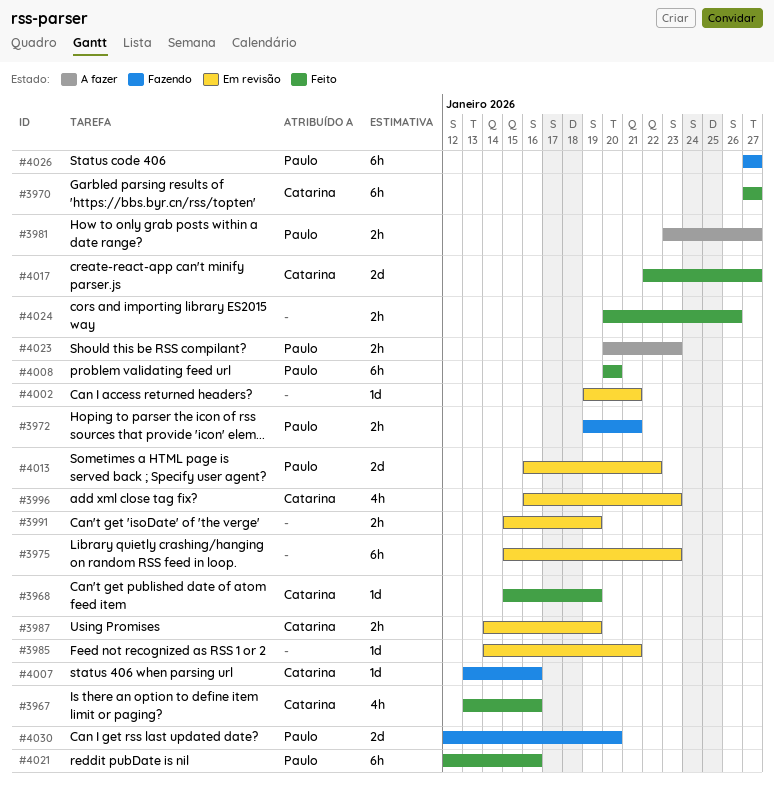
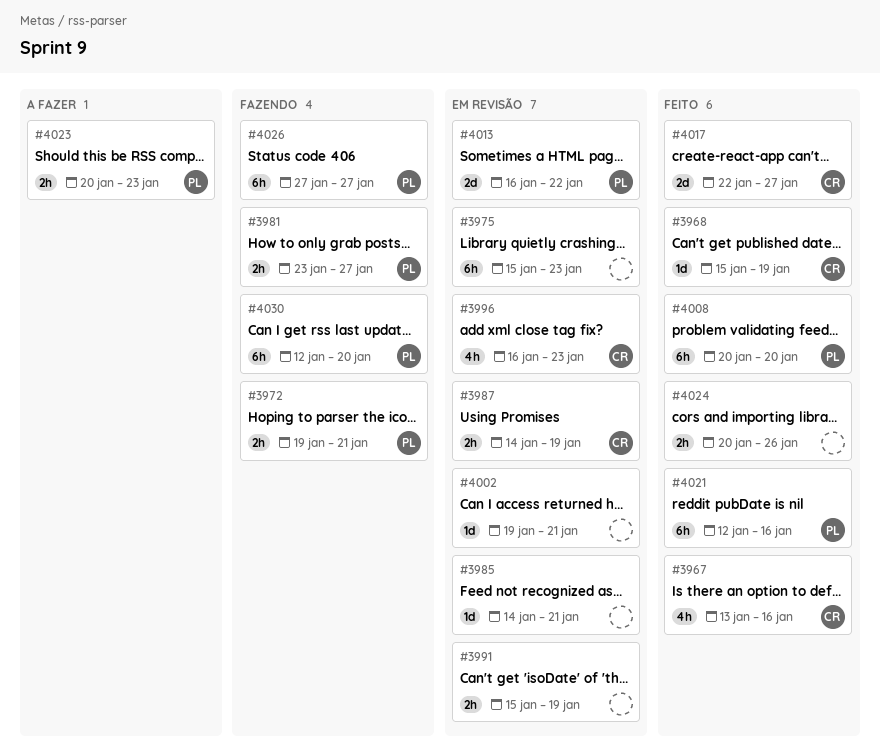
#3970: present -> none
#3981, status: A fazer -> Fazendo
#4007: present -> none
#4030, estimate: 2d -> 6h

